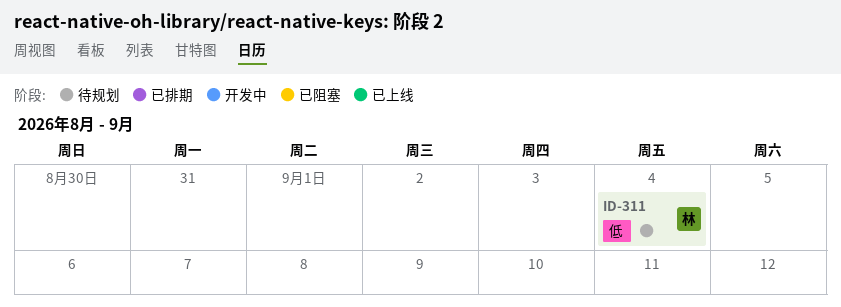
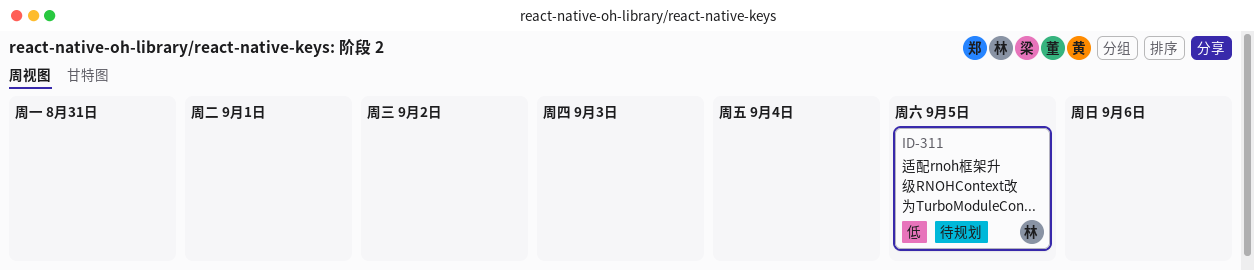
ID-311, due: Sep 4 -> Sep 5

